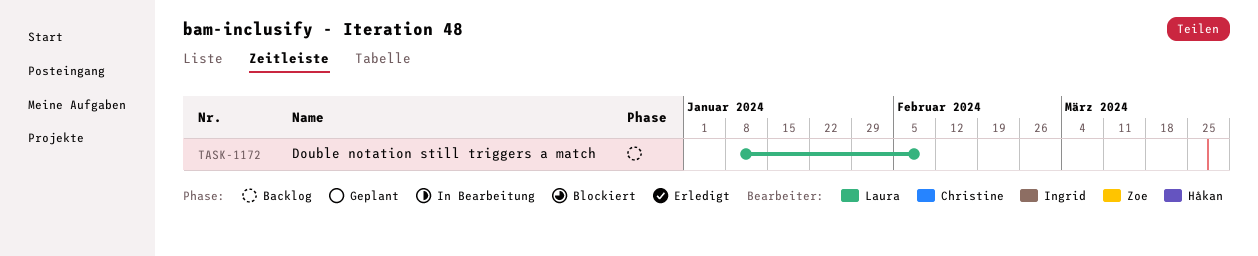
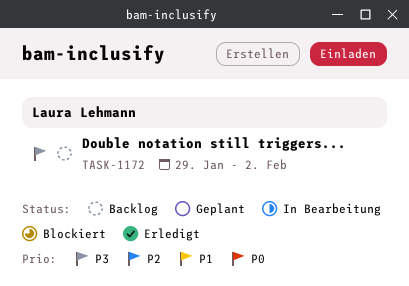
TASK-1172, start: Jan 8 -> Jan 29
TASK-1172, due: Feb 9 -> Feb 2

